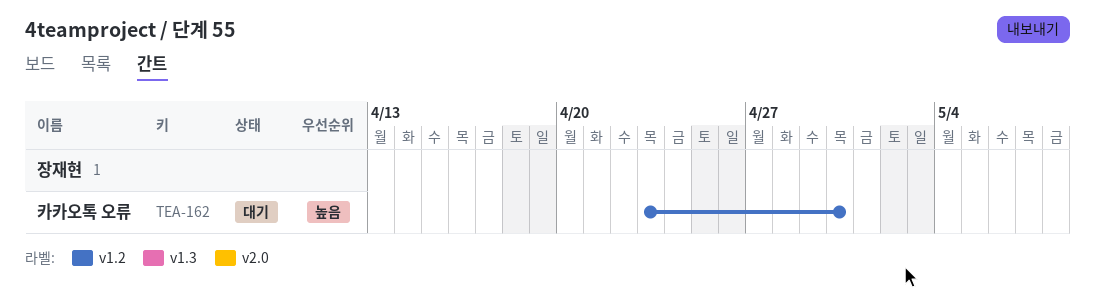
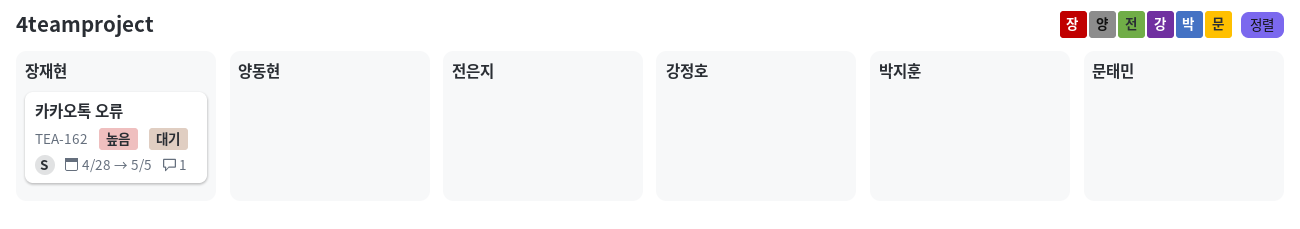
TEA-162, start: Apr 23 -> Apr 28
TEA-162, due: Apr 30 -> May 5

